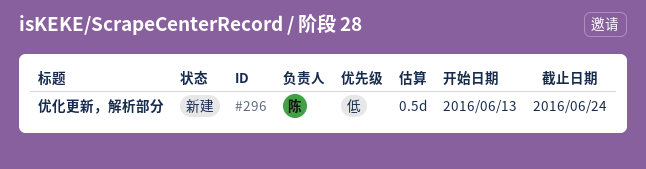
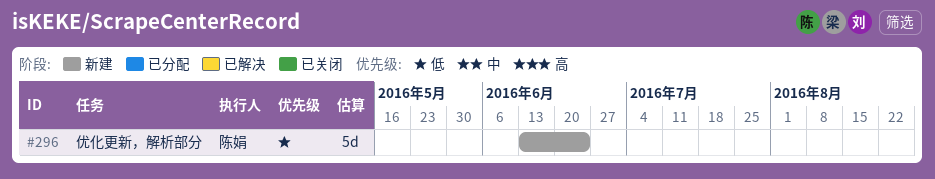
#296, estimate: 0.5d -> 5d

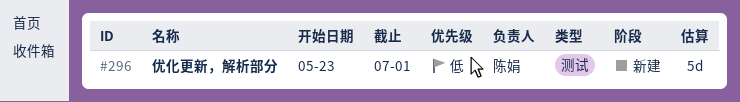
#296, start: Jun 13 -> May 23
#296, due: Jun 24 -> Jul 1

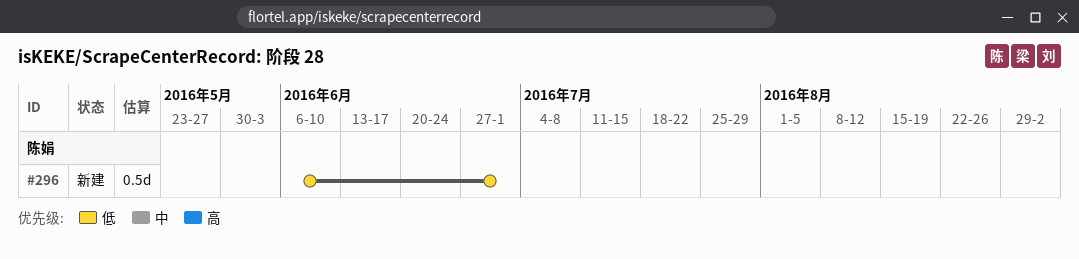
#296, estimate: 5d -> 0.5d
#296, start: May 23 -> Jun 6

